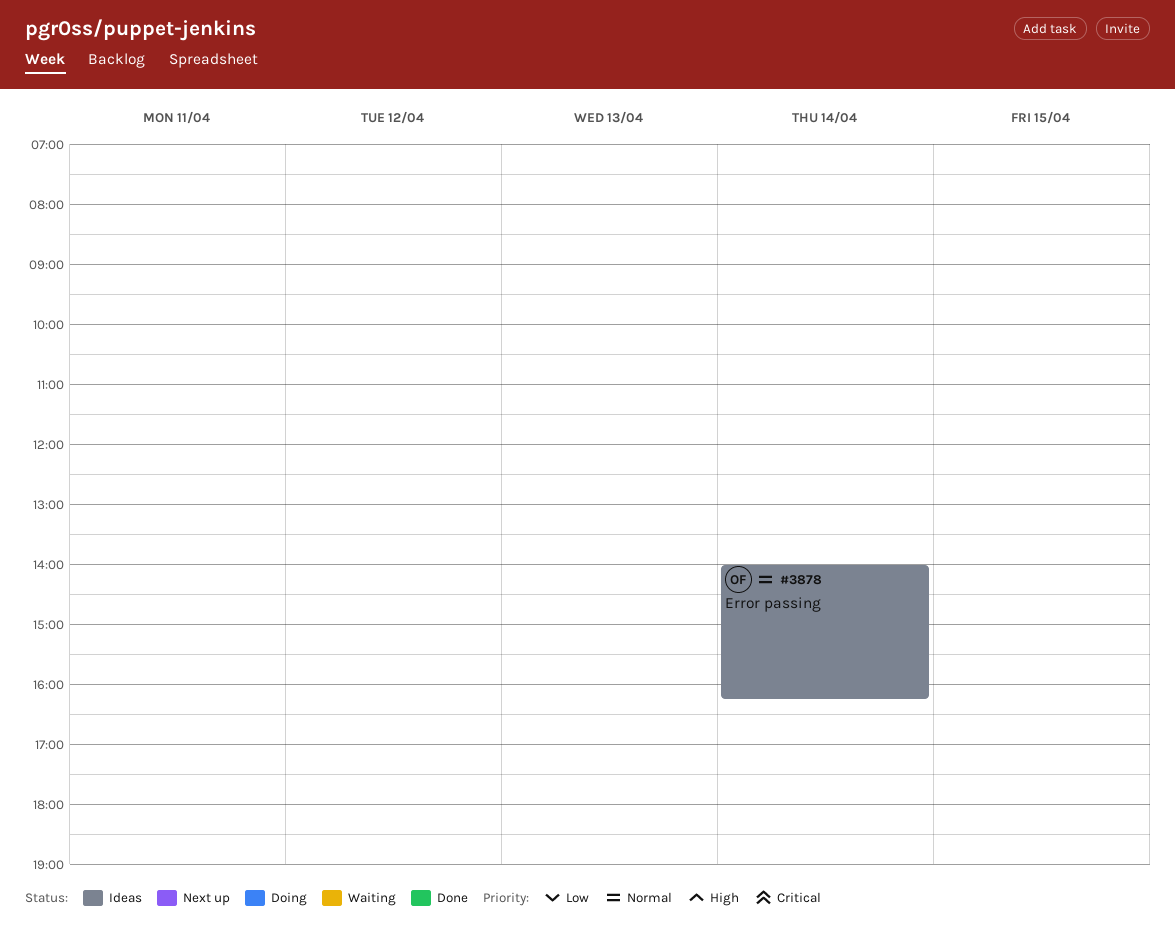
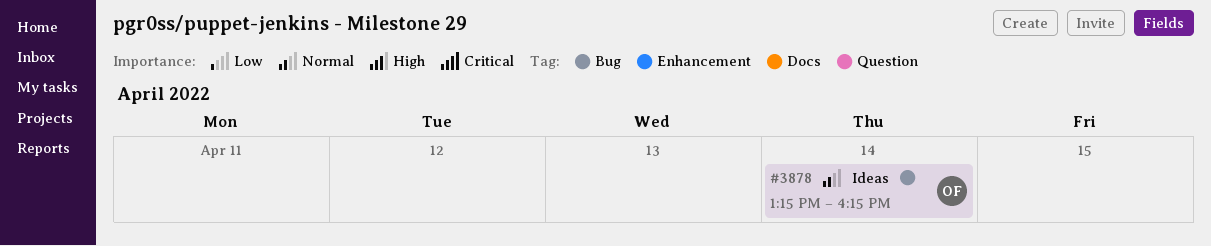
#3878, begins: 14:00 -> 13:15

